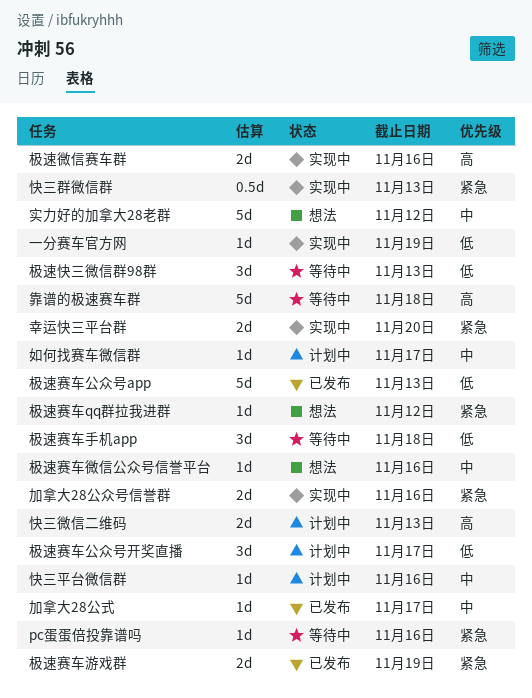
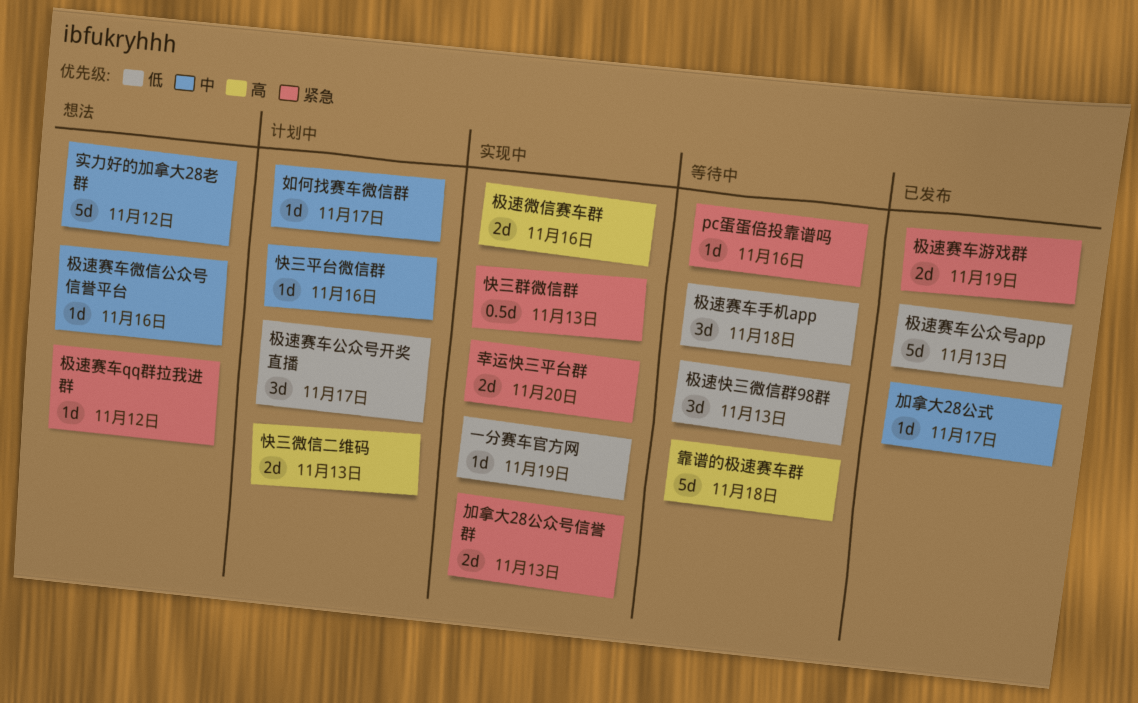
加拿大28公众号信誉群, due: Nov 16 -> Nov 13

